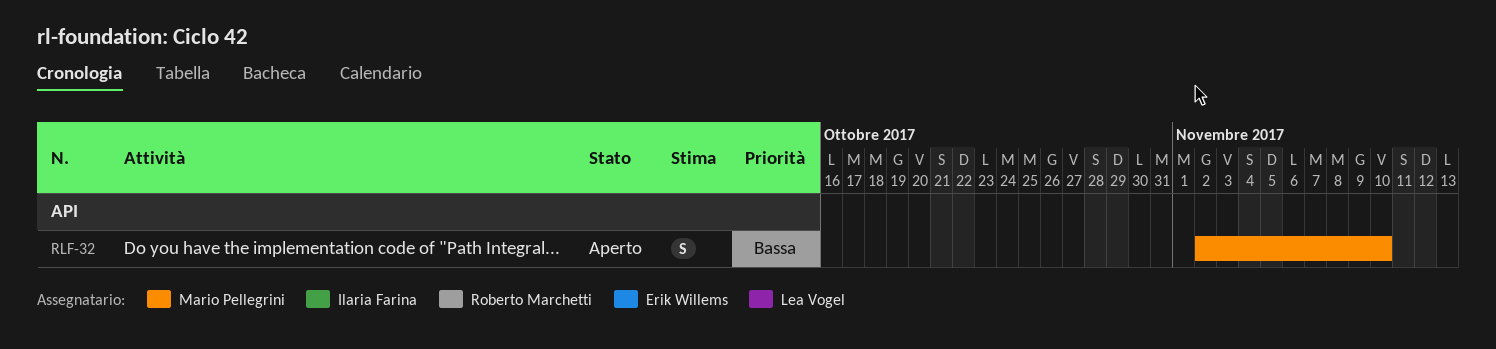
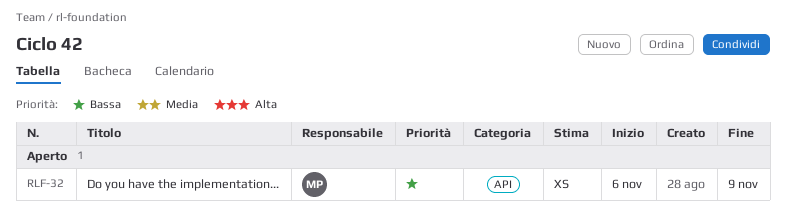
RLF-32, estimate: S -> XS
RLF-32, start: Nov 2 -> Nov 6
RLF-32, due: Nov 10 -> Nov 9

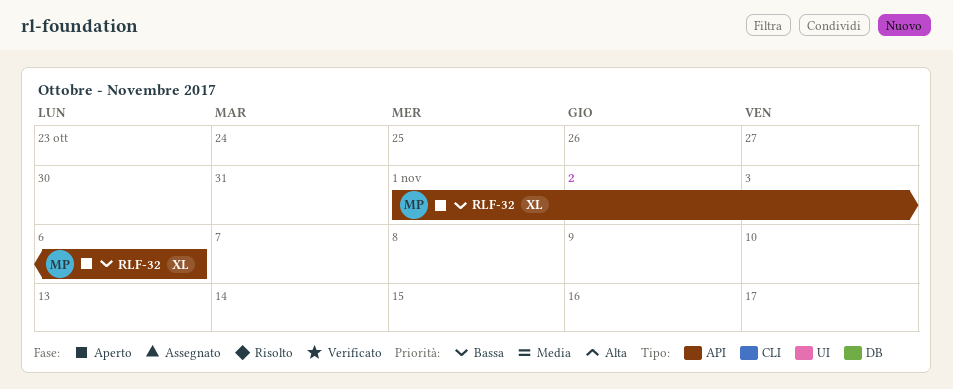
RLF-32, estimate: XS -> XL
RLF-32, start: Nov 6 -> Nov 1
RLF-32, due: Nov 9 -> Nov 6

